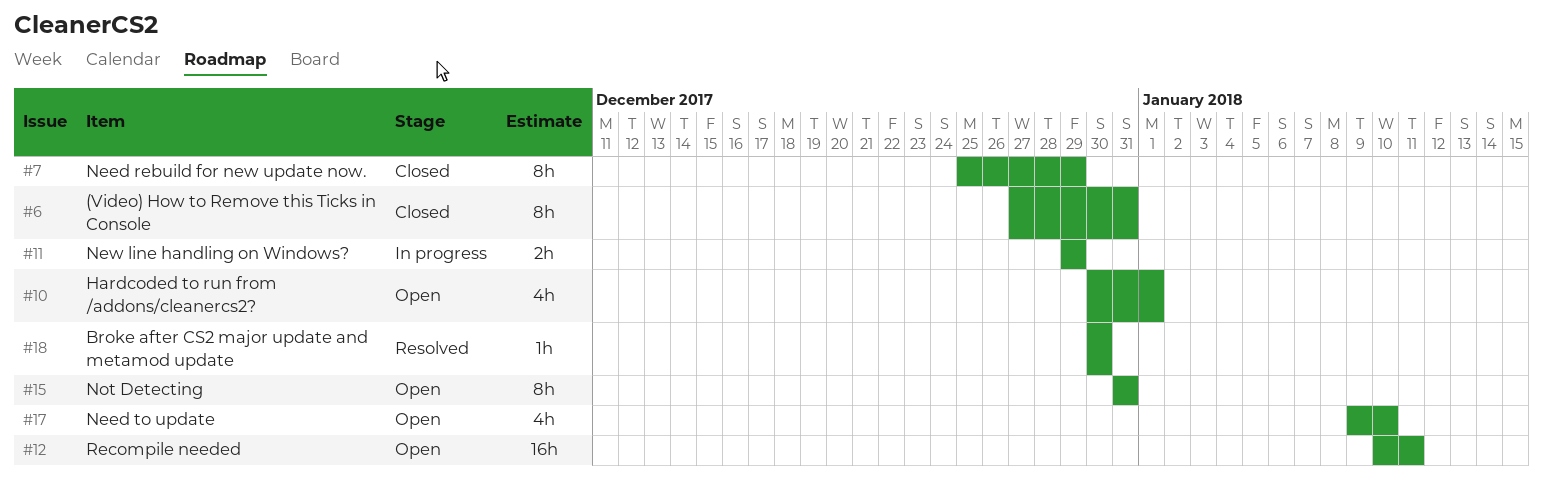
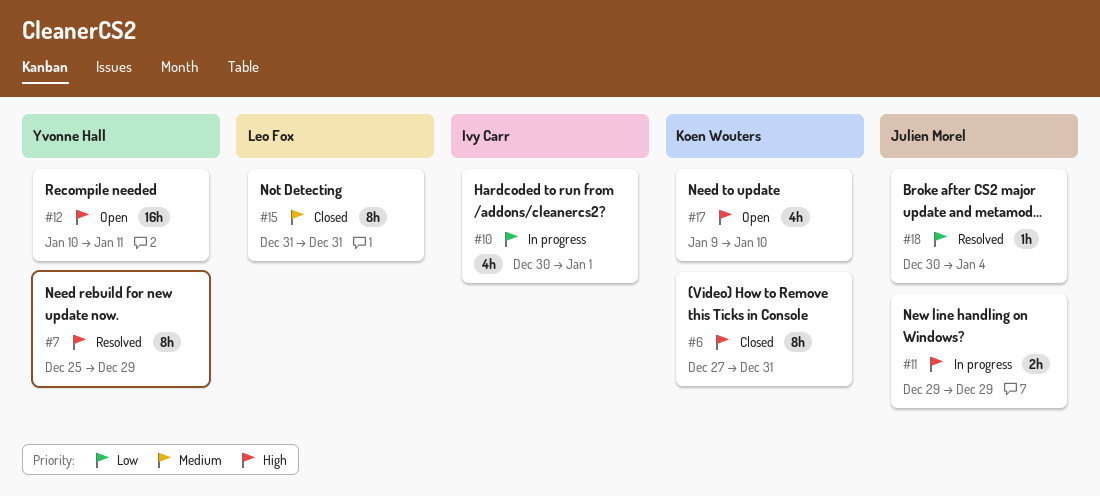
#7, status: Closed -> Resolved
#10, status: Open -> In progress
#15, status: Open -> Closed
#18, due: Dec 30 -> Jan 4

